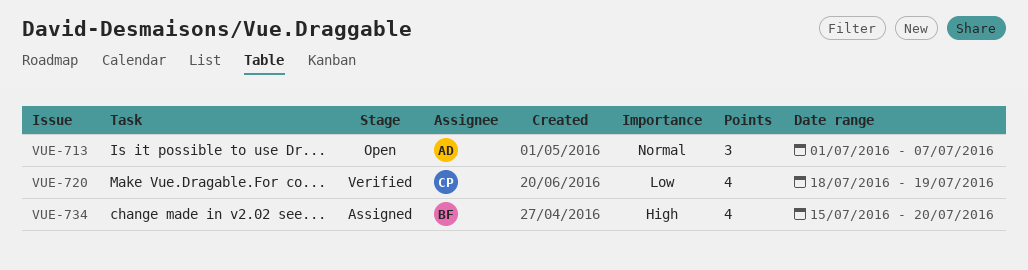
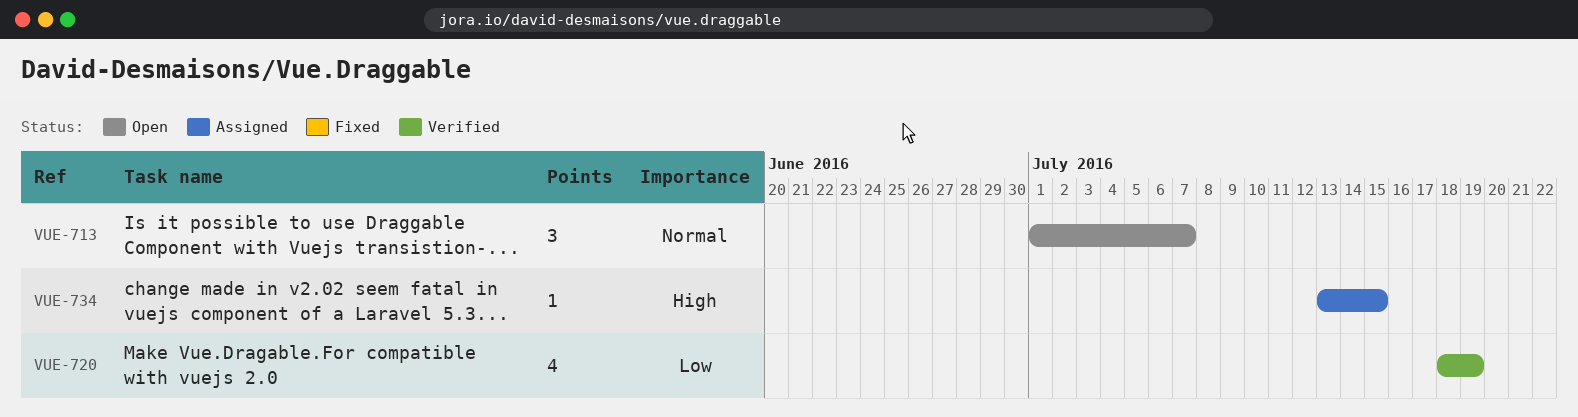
VUE-734, estimate: 4 -> 1
VUE-734, start: Jul 15 -> Jul 13
VUE-734, due: Jul 20 -> Jul 15

